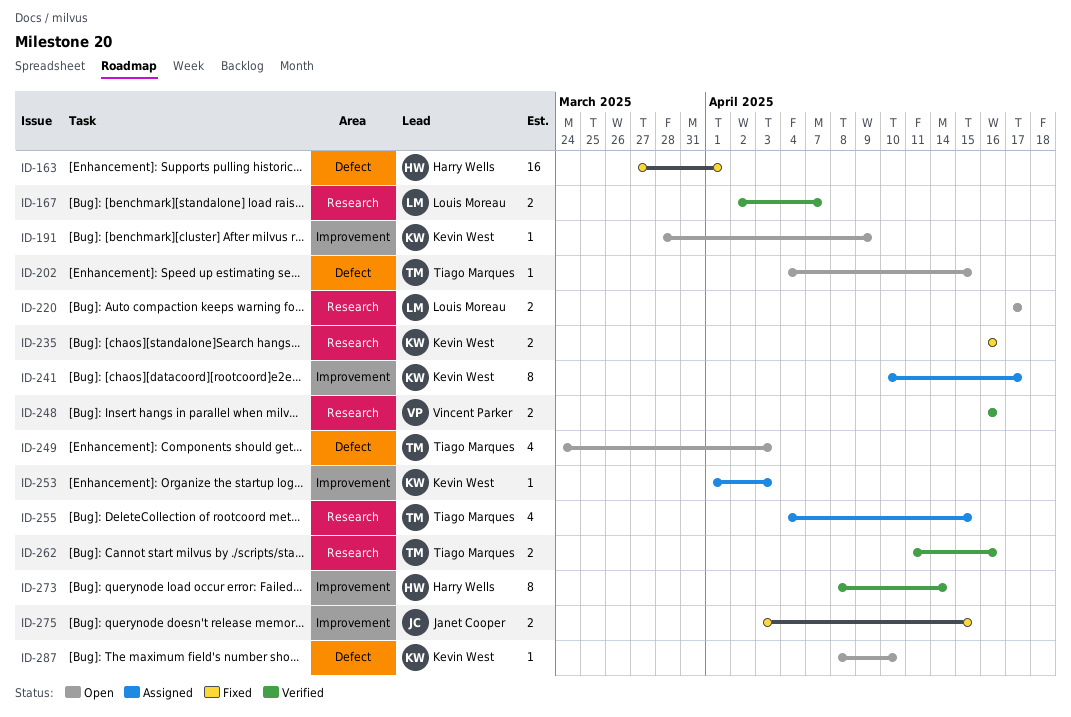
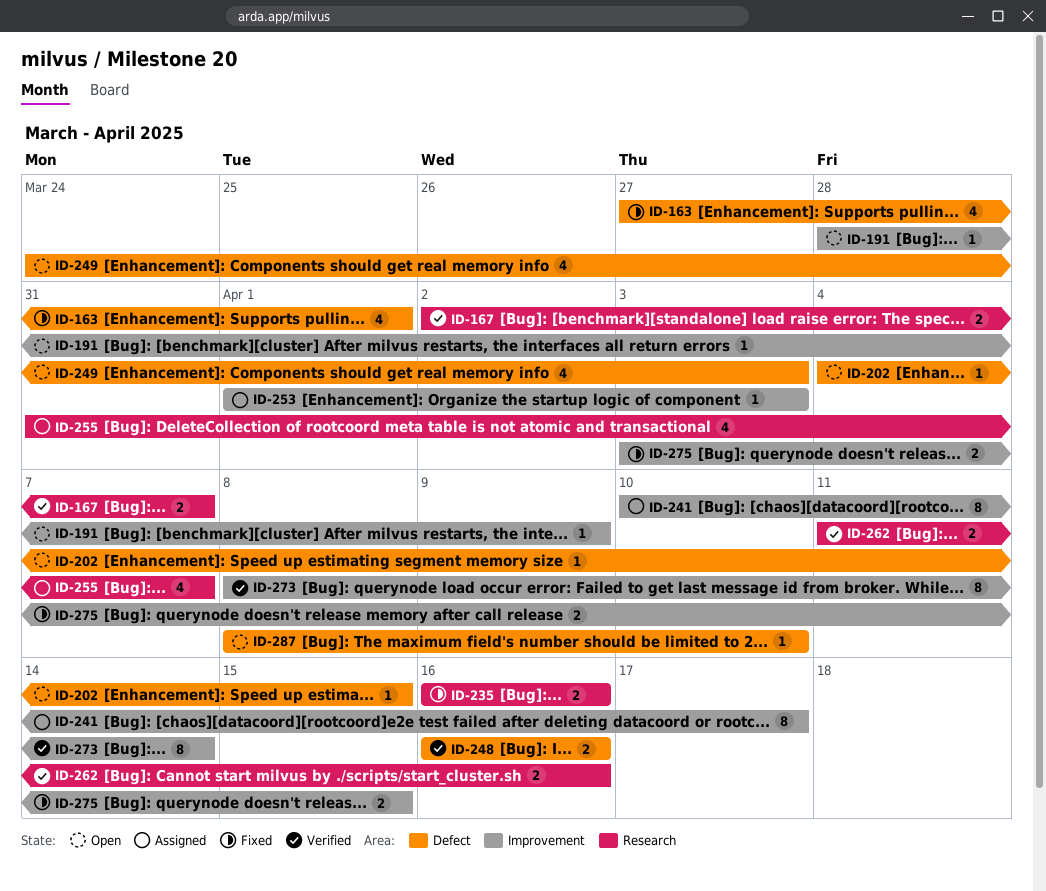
ID-163, estimate: 16 -> 4
ID-220: present -> none
ID-248, label: Research -> Defect
ID-255, start: Apr 4 -> Mar 31
ID-255, due: Apr 15 -> Apr 7

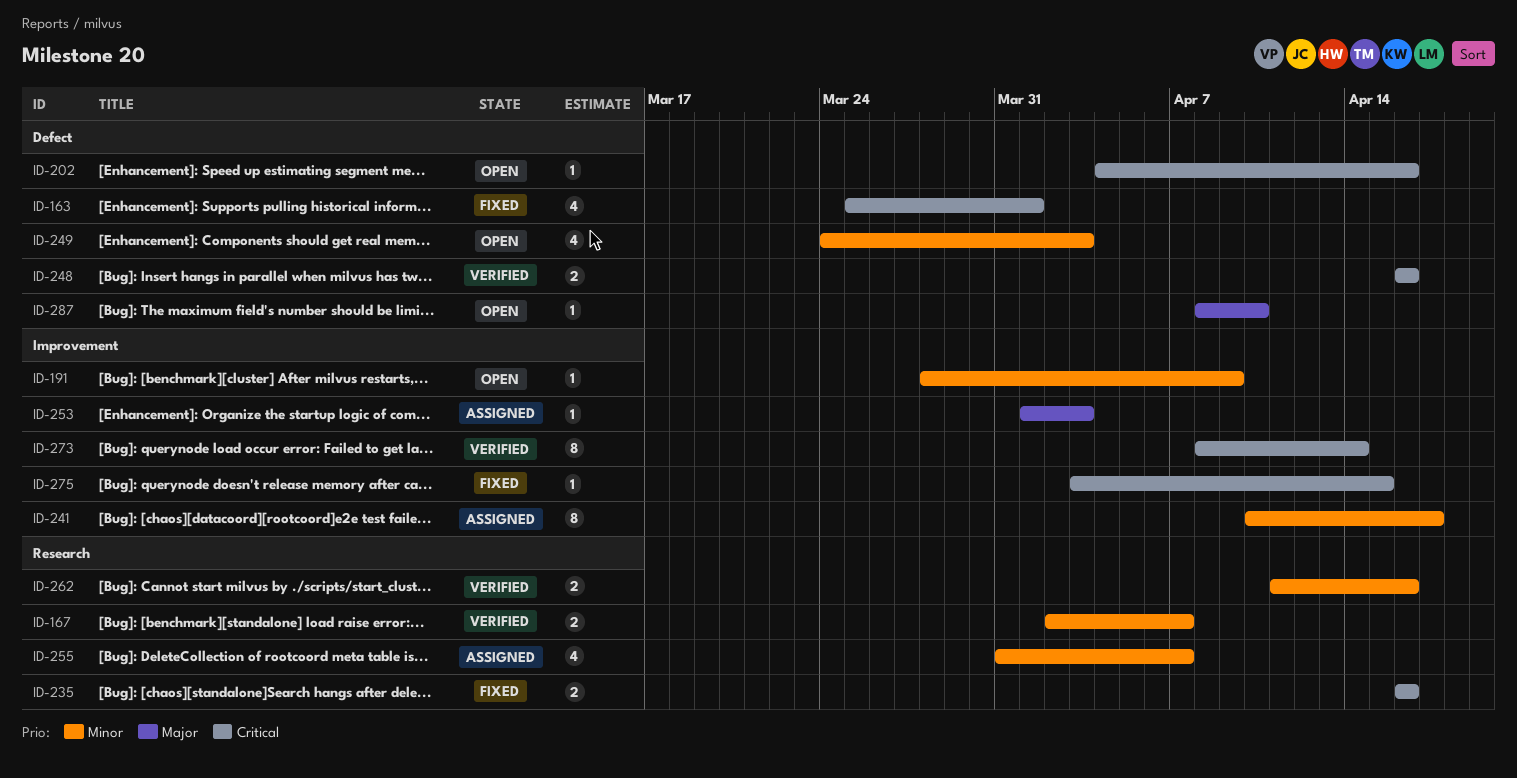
ID-163, start: Mar 27 -> Mar 25
ID-202, due: Apr 15 -> Apr 16
ID-275, estimate: 2 -> 1

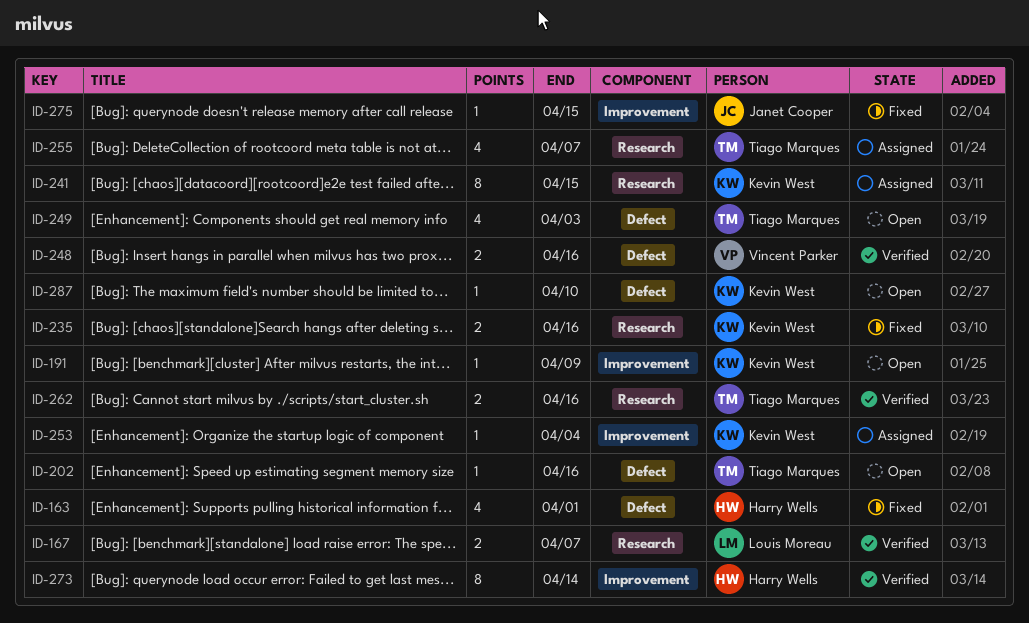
ID-241, label: Improvement -> Research
ID-241, due: Apr 17 -> Apr 15
ID-253, due: Apr 3 -> Apr 4

